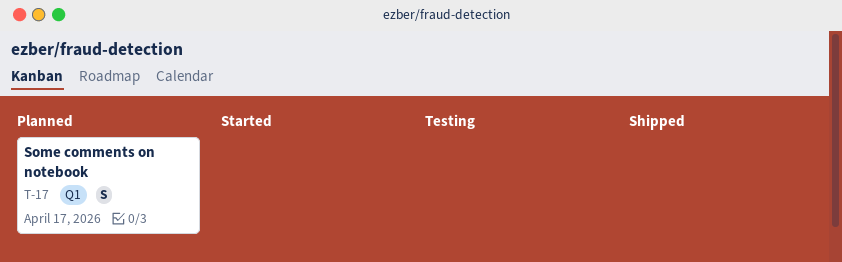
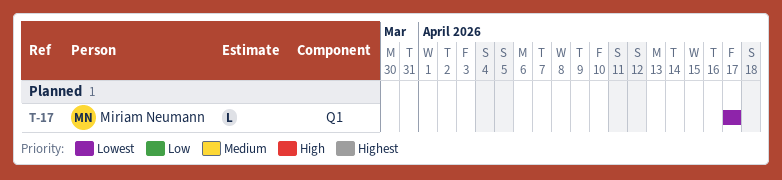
T-17, estimate: S -> L

